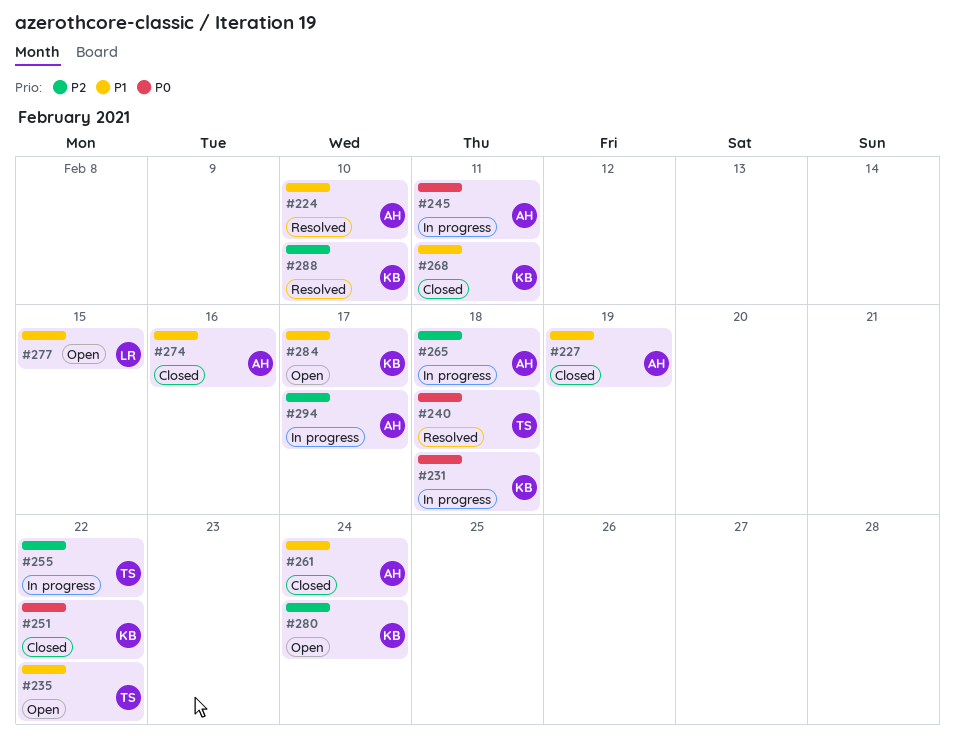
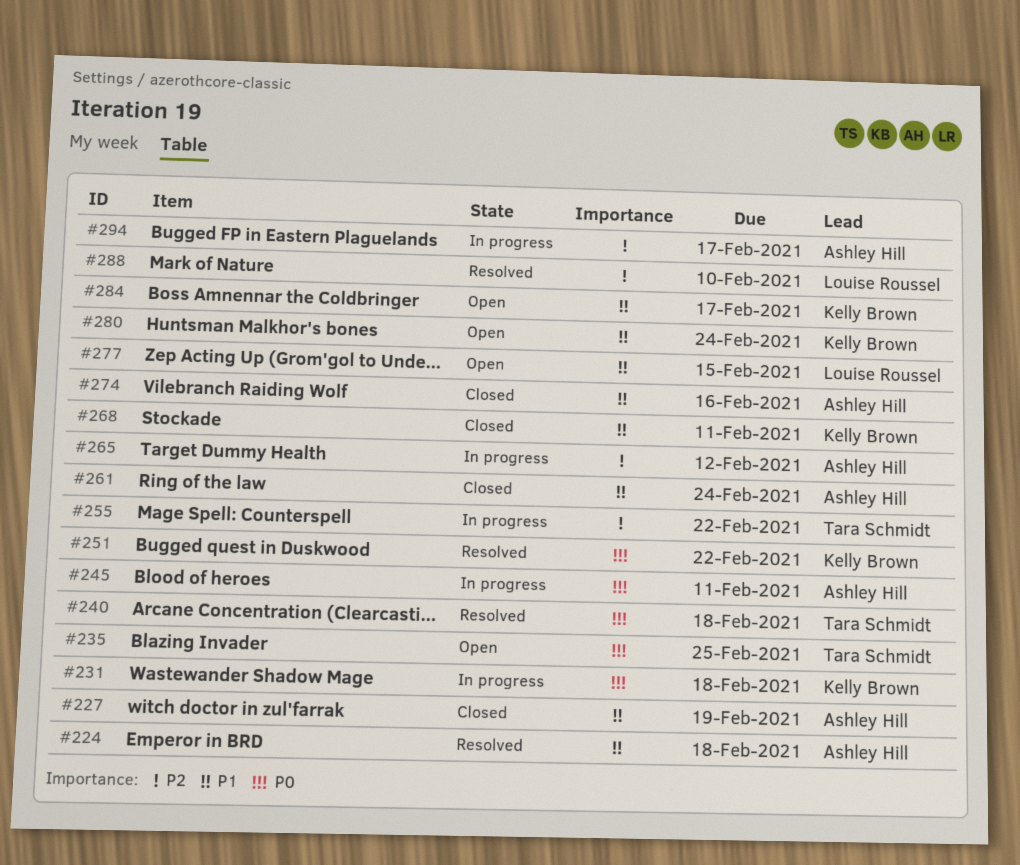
#224, due: Feb 10 -> Feb 18
#235, priority: P1 -> P0
#235, due: Feb 22 -> Feb 25
#251, status: Closed -> Resolved
#265, due: Feb 18 -> Feb 12
#280, priority: P2 -> P1
#288, owner: Kelly Brown -> Louise Roussel

